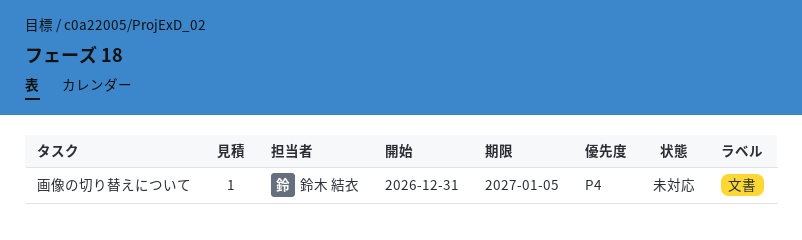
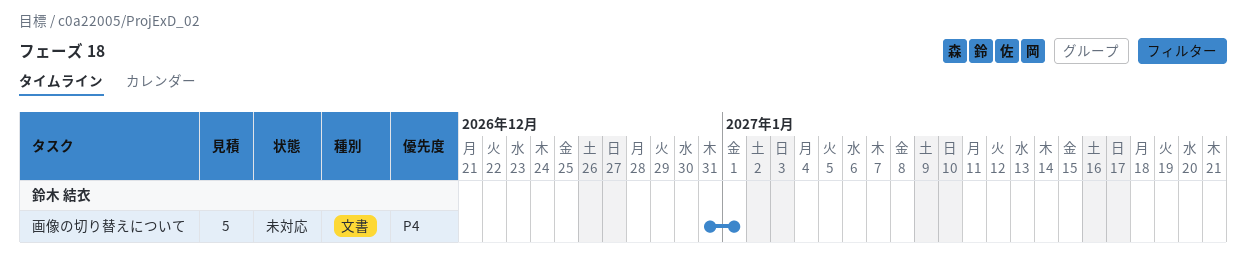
画像の切り替えについて, estimate: 1 -> 5
画像の切り替えについて, due: Jan 5 -> Jan 1

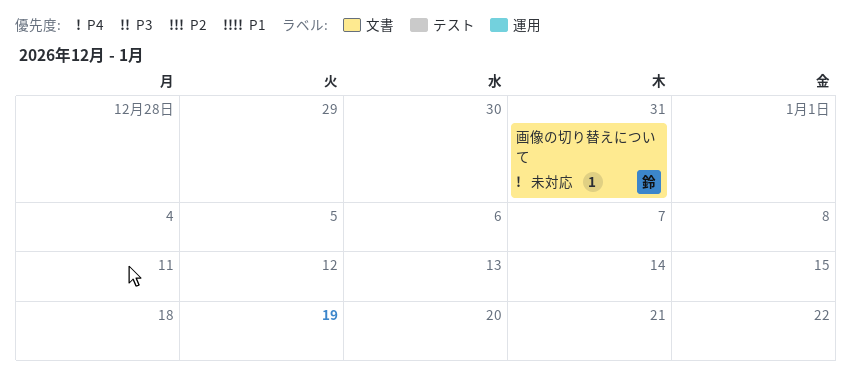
画像の切り替えについて, estimate: 5 -> 1
画像の切り替えについて, due: Jan 1 -> Dec 31

